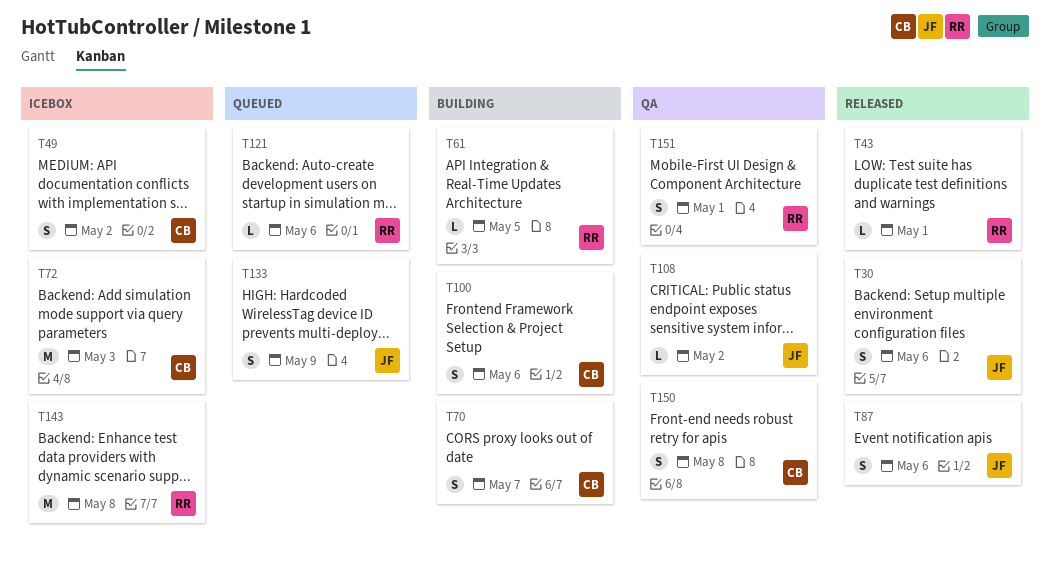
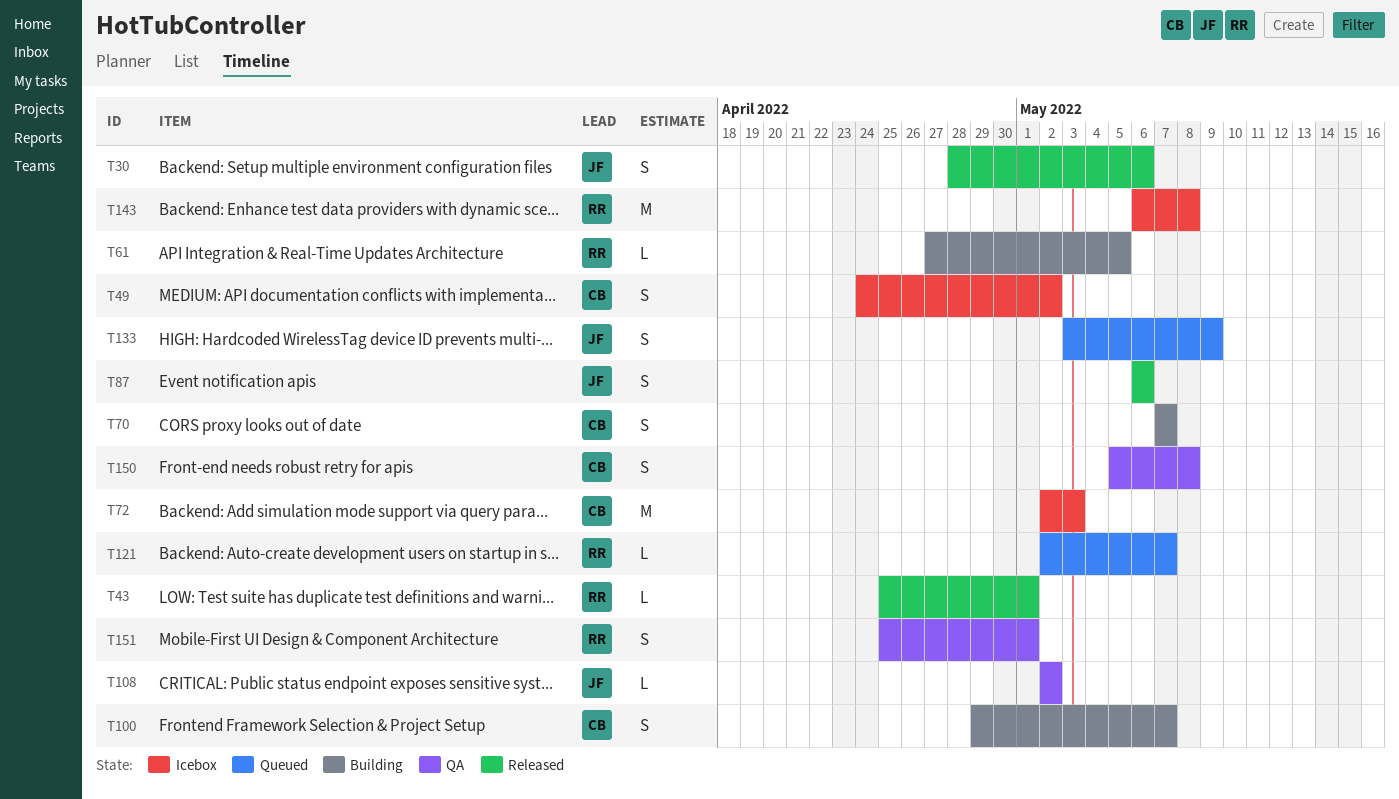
T100, due: May 6 -> May 7
T121, due: May 6 -> May 7

